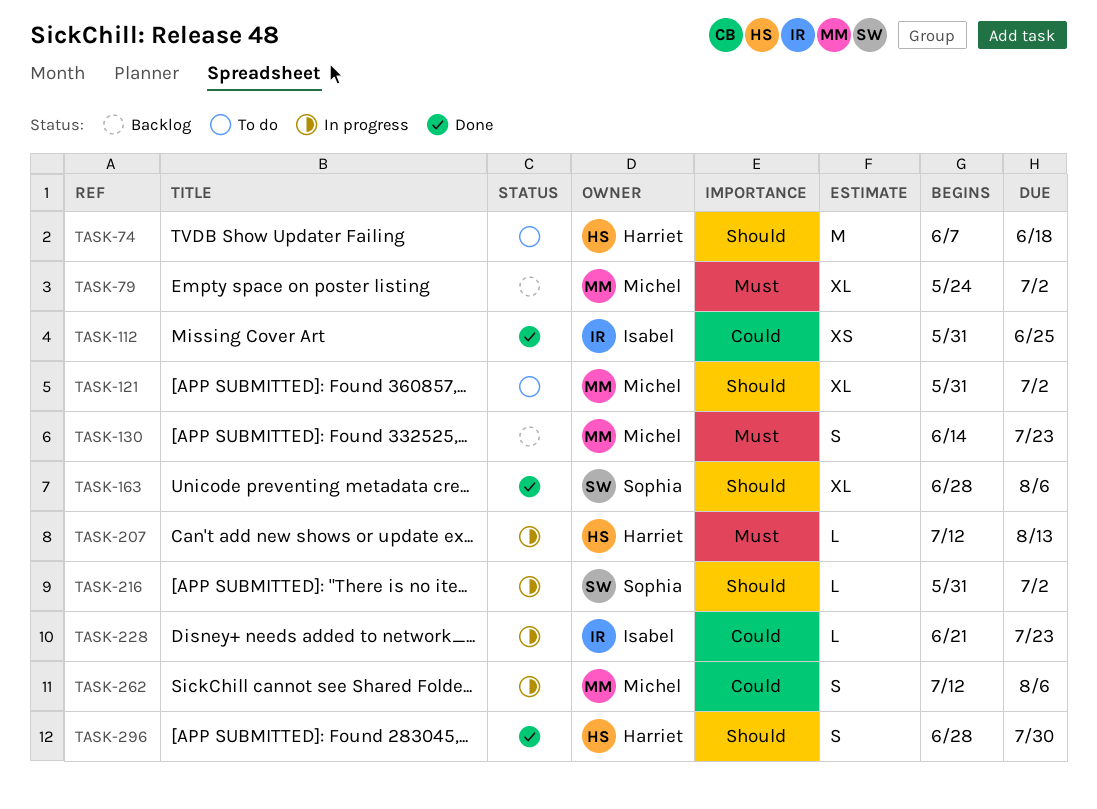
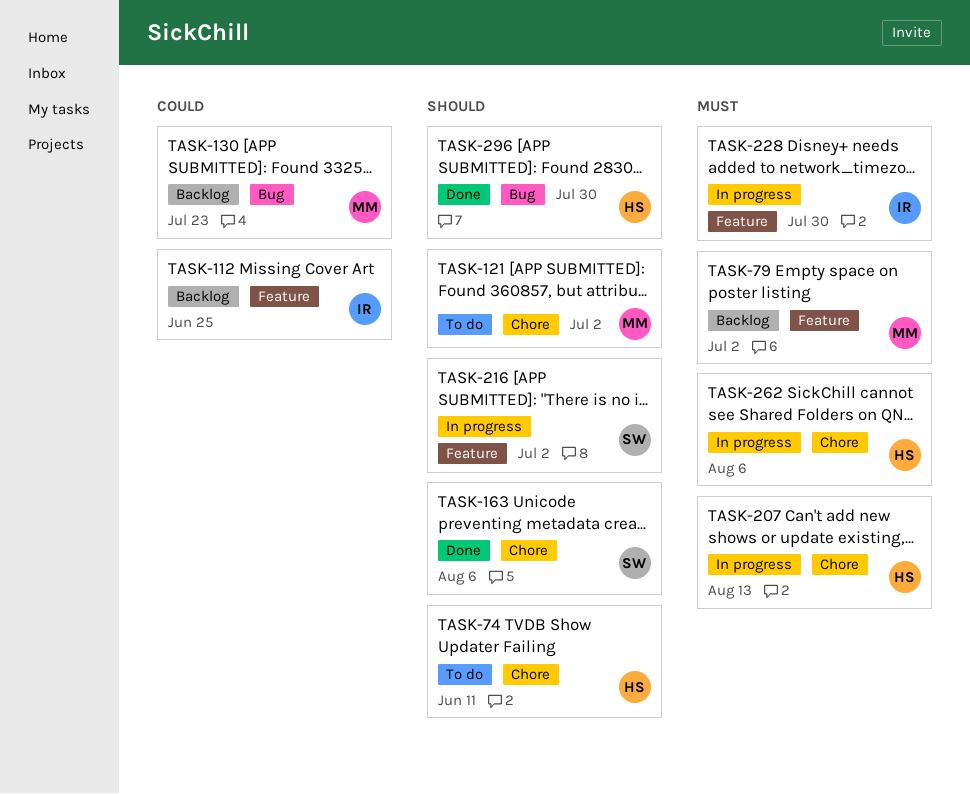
TASK-74, due: Jun 18 -> Jun 11
TASK-112, status: Done -> Backlog
TASK-130, priority: Must -> Could
TASK-228, priority: Could -> Must
TASK-228, due: Jul 23 -> Jul 30
TASK-262, owner: Michel -> Harriet
TASK-262, priority: Could -> Must

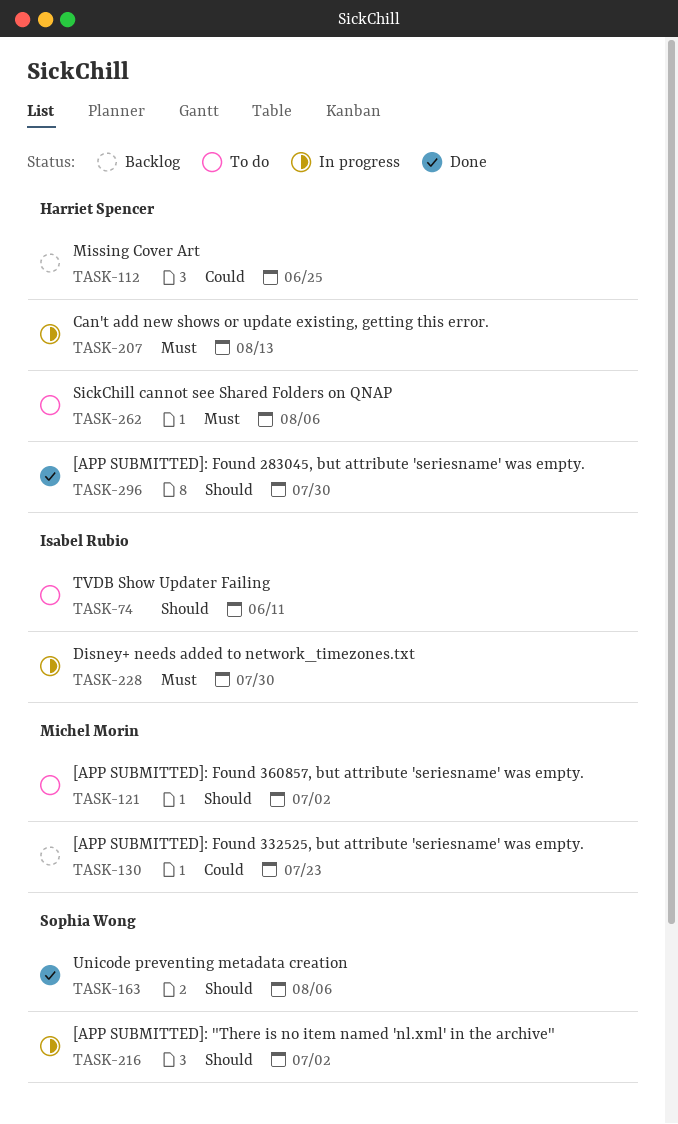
TASK-74, owner: Harriet Spencer -> Isabel Rubio
TASK-79: present -> none
TASK-112, owner: Isabel Rubio -> Harriet Spencer
TASK-262, status: In progress -> To do

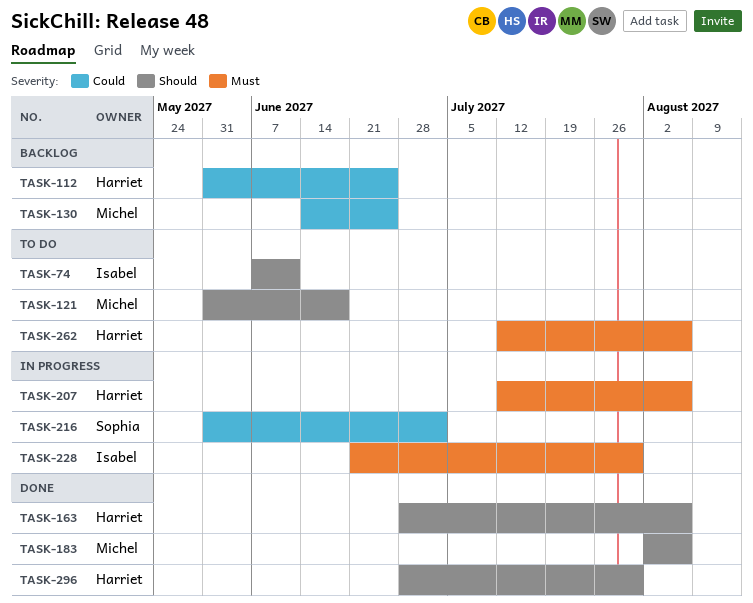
TASK-121, due: Jul 2 -> Jun 18
TASK-130, due: Jul 23 -> Jun 25
TASK-163, owner: Sophia Wong -> Harriet Spencer
TASK-183: none -> present
TASK-207, due: Aug 13 -> Aug 6
TASK-216, priority: Should -> Could

